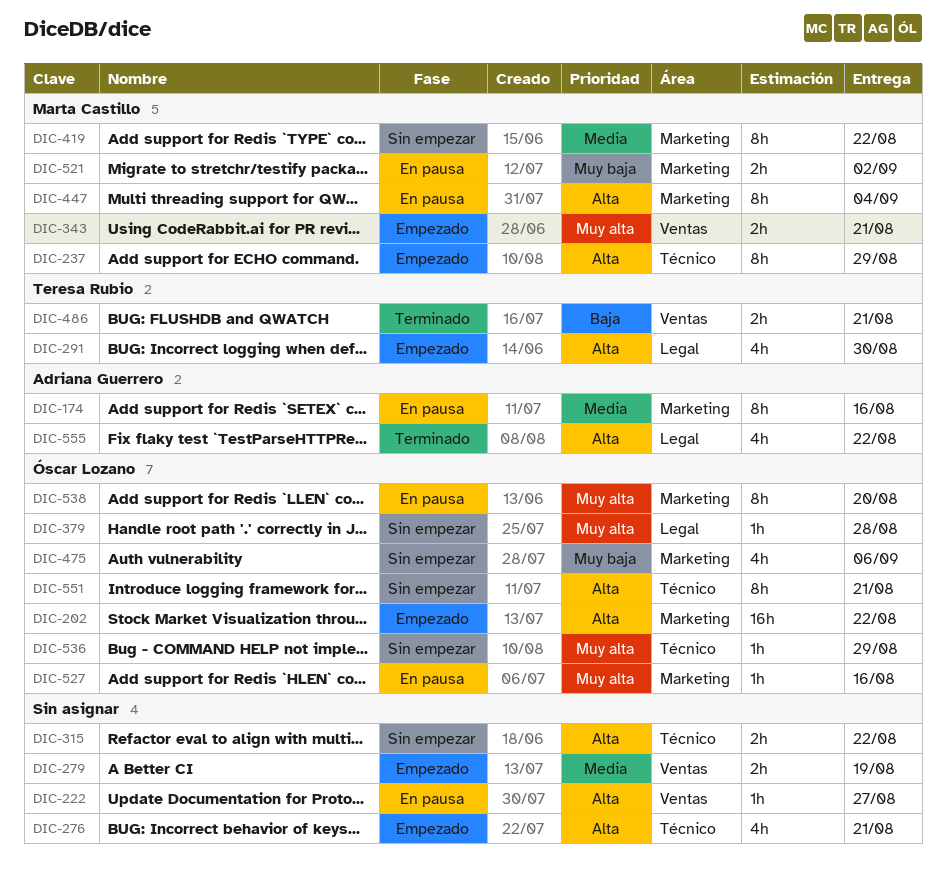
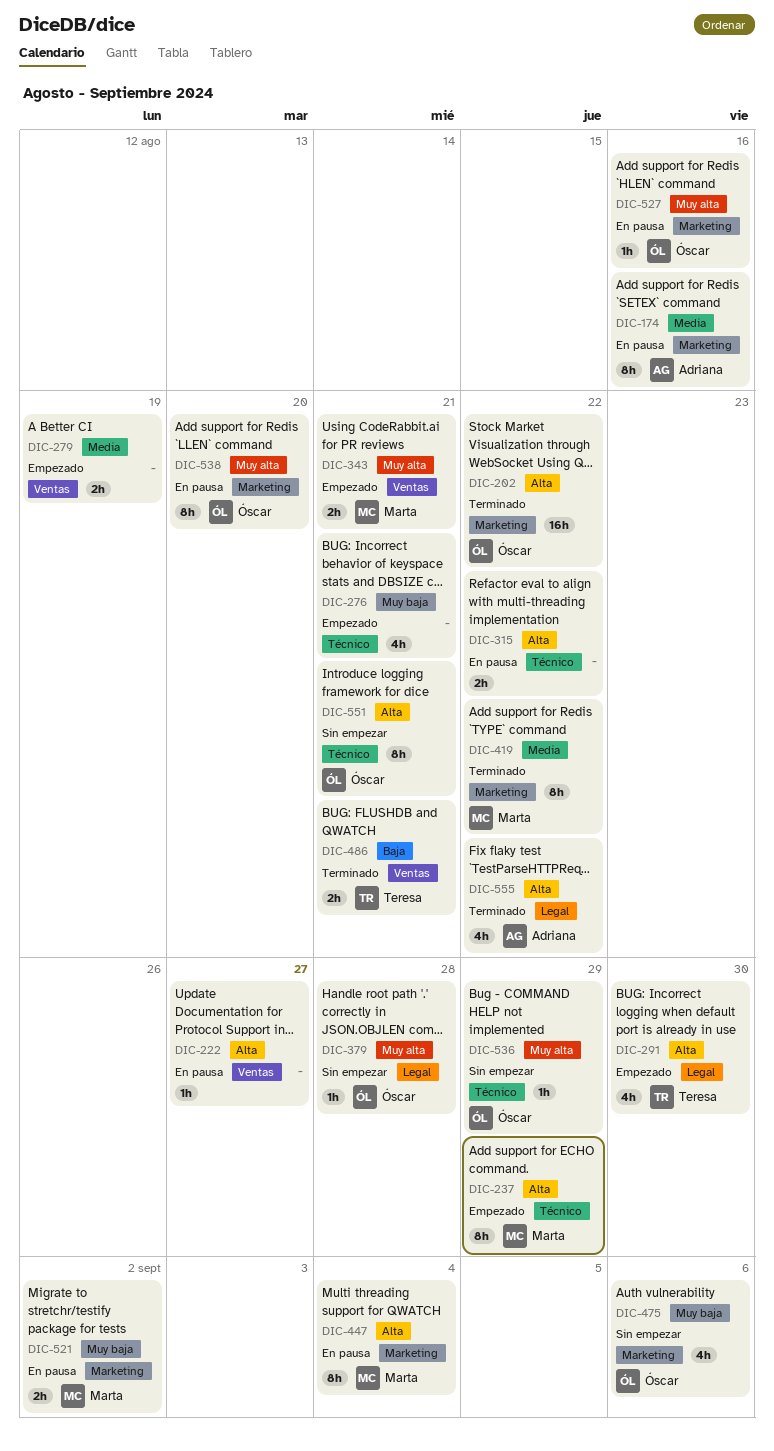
DIC-202, status: Empezado -> Terminado
DIC-276, priority: Alta -> Muy baja
DIC-315, status: Sin empezar -> En pausa
DIC-419, status: Sin empezar -> Terminado

